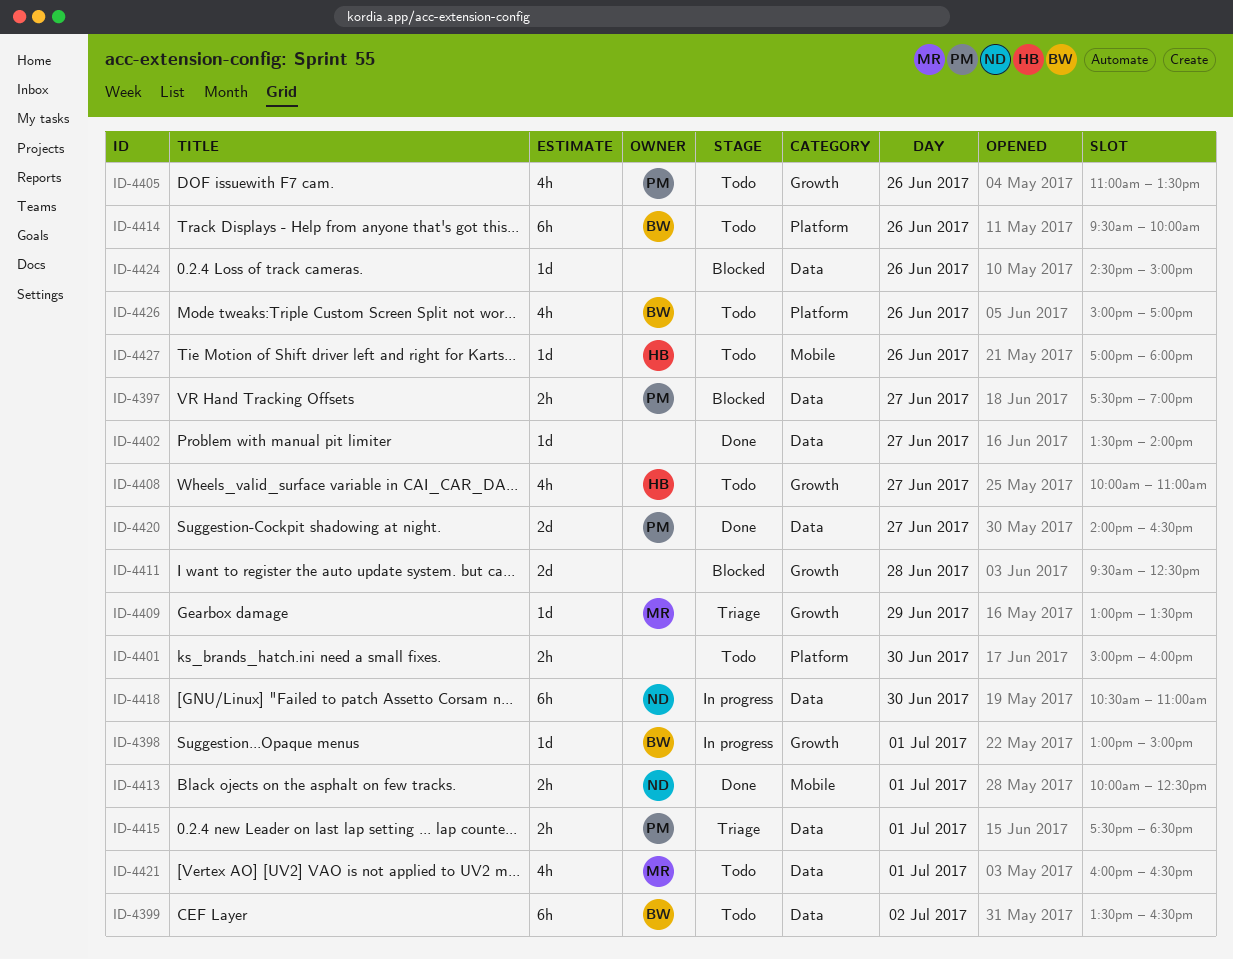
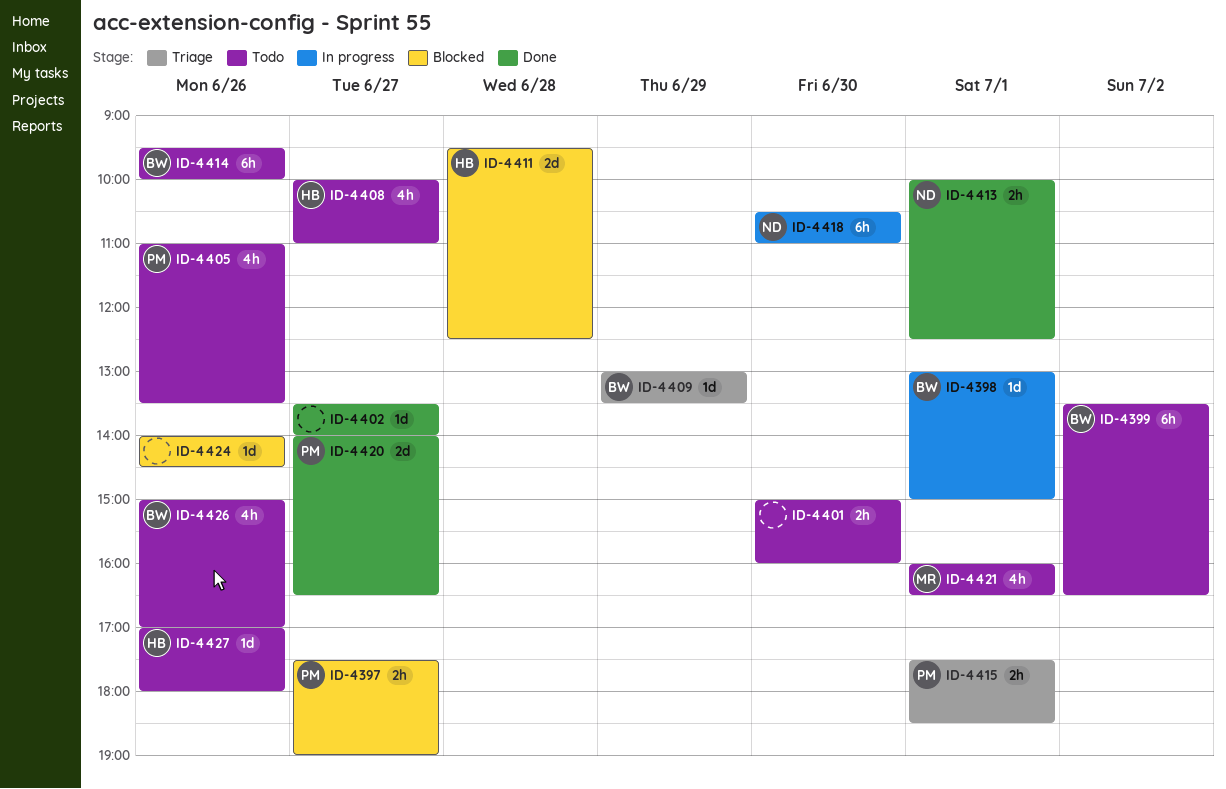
ID-4409, owner: MR -> BW
ID-4411, owner: none -> HB
ID-4424, begins: 14:30 -> 14:00
ID-4424, ends: 15:00 -> 14:30

